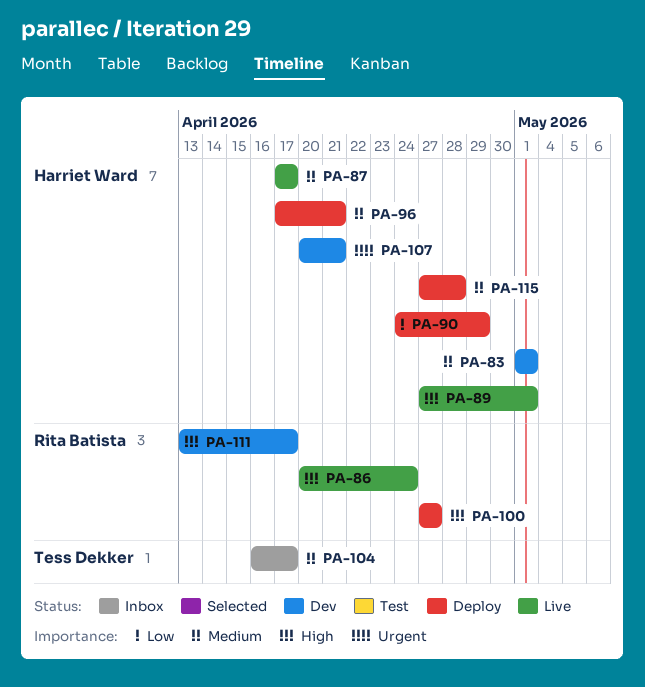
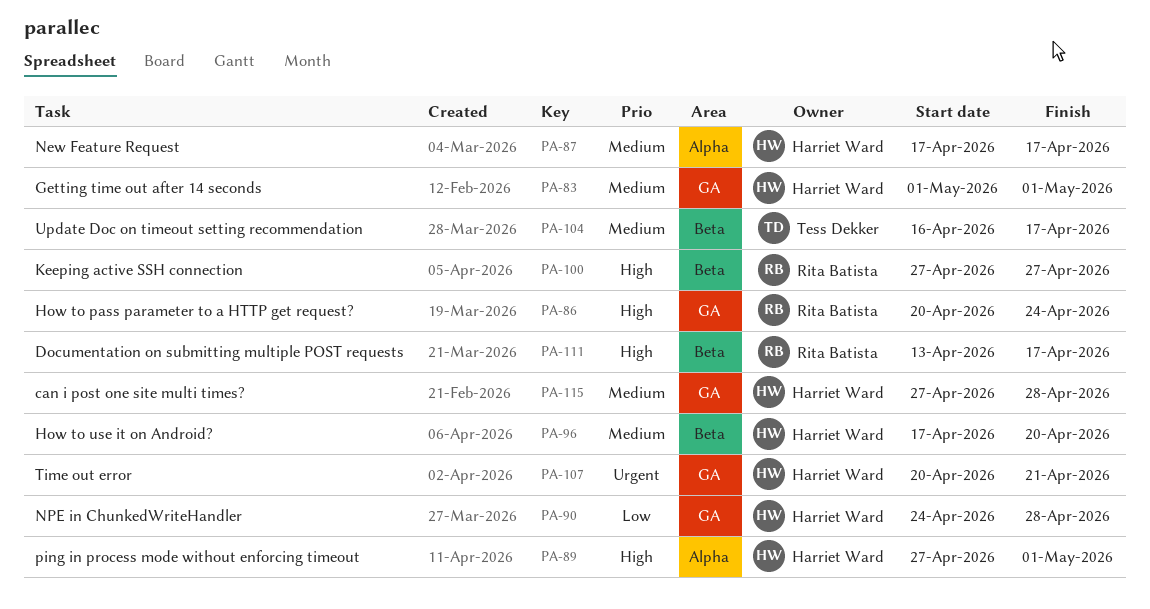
PA-90, due: Apr 29 -> Apr 28
PA-96, due: Apr 21 -> Apr 20

